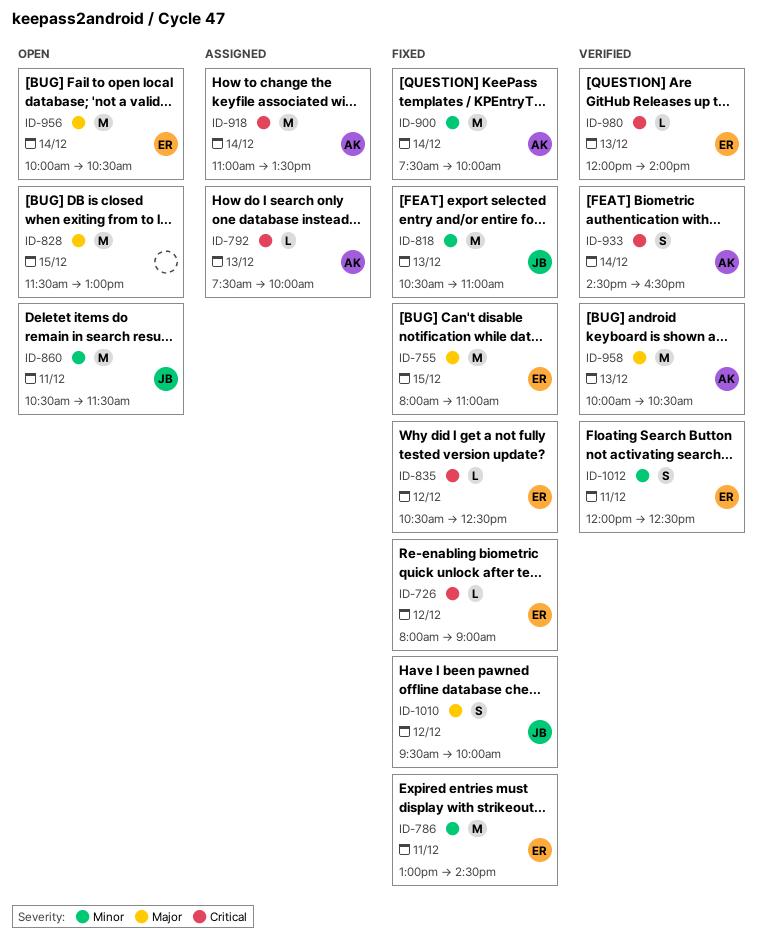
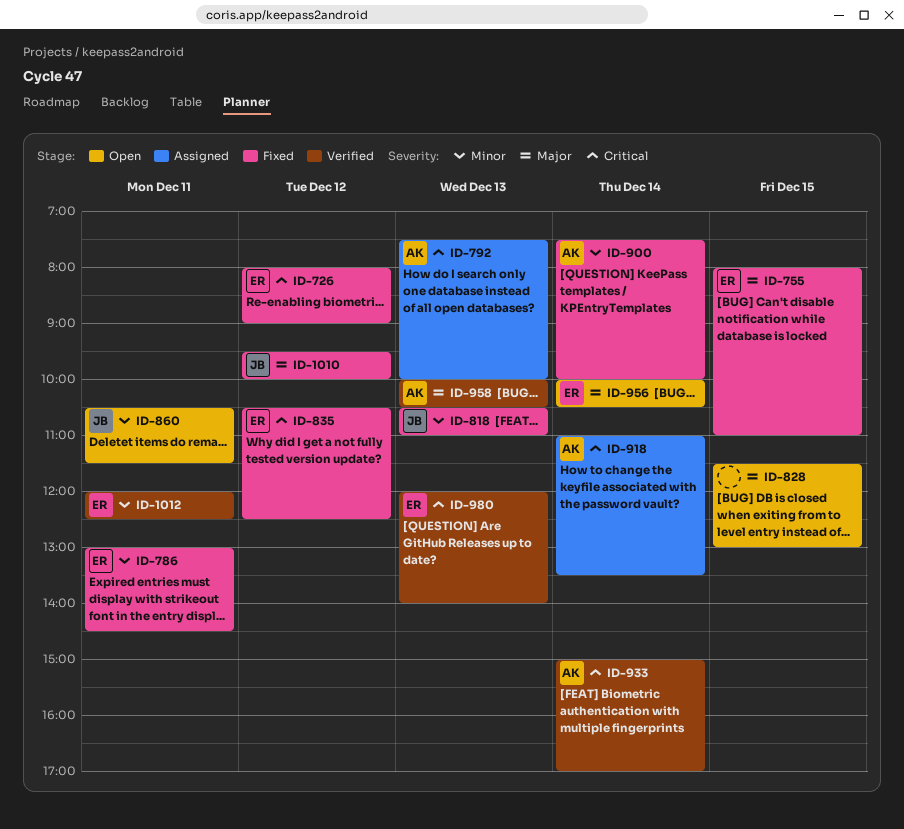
ID-933, begins: 14:30 -> 15:00
ID-933, ends: 16:30 -> 17:00

